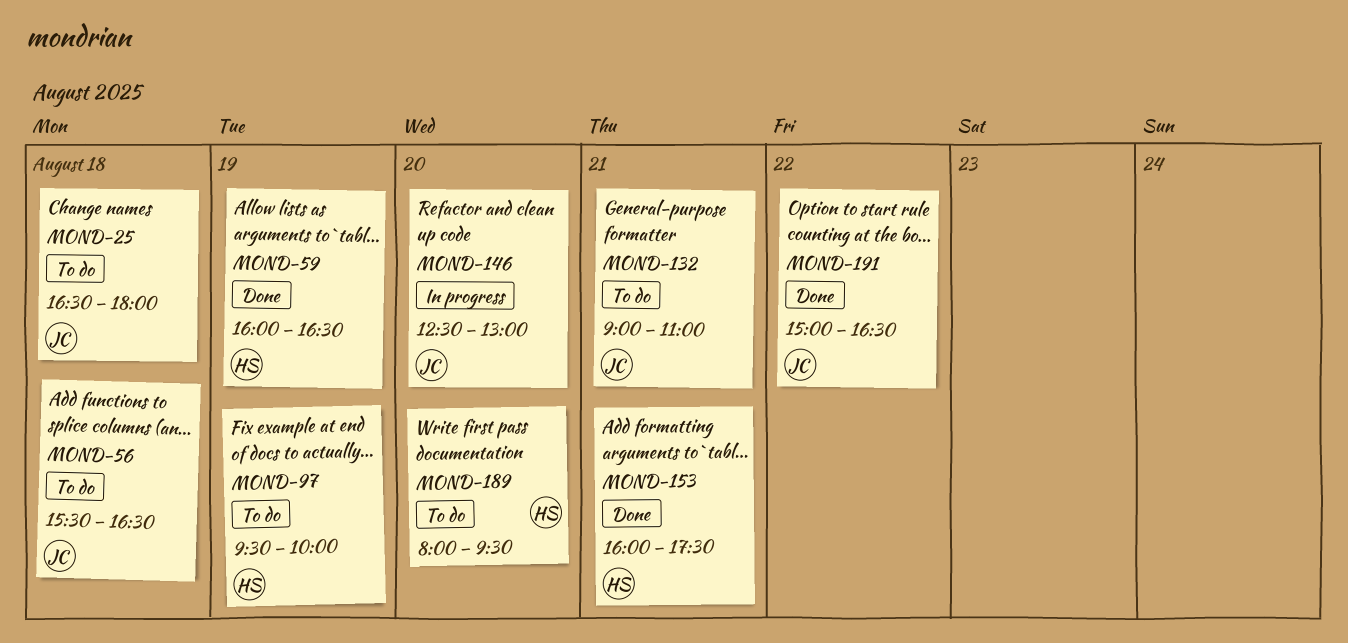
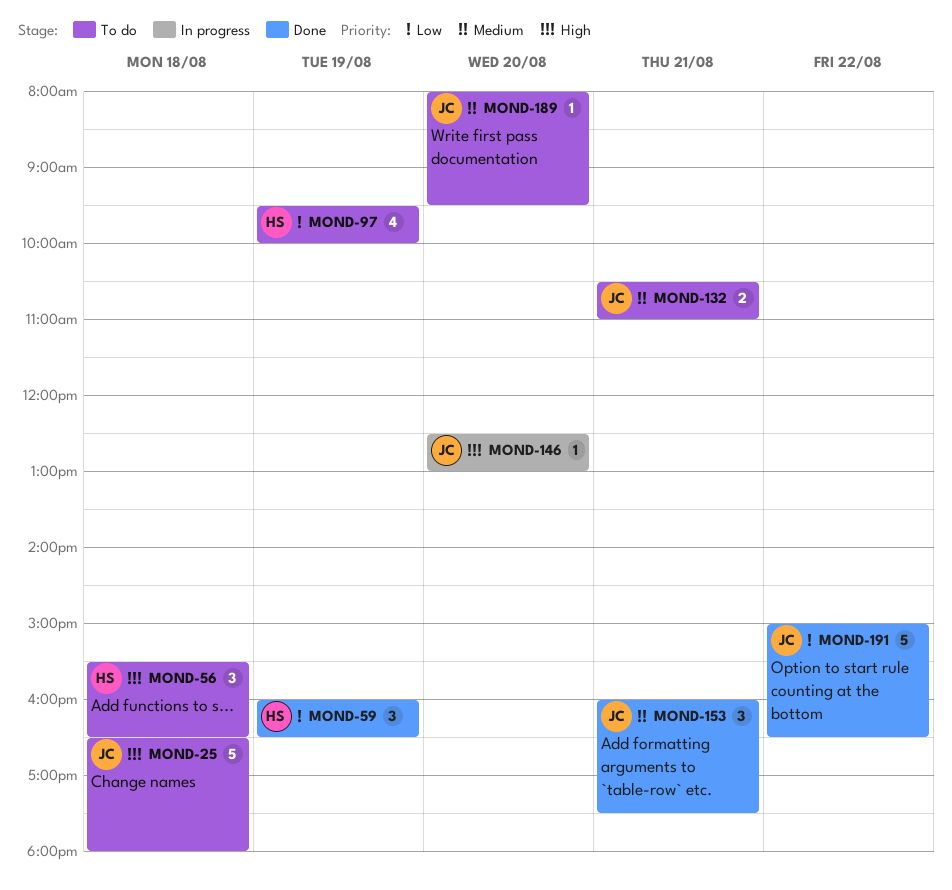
MOND-56, owner: JC -> HS
MOND-132, begins: 09:00 -> 10:30
MOND-153, owner: HS -> JC
MOND-189, owner: HS -> JC

